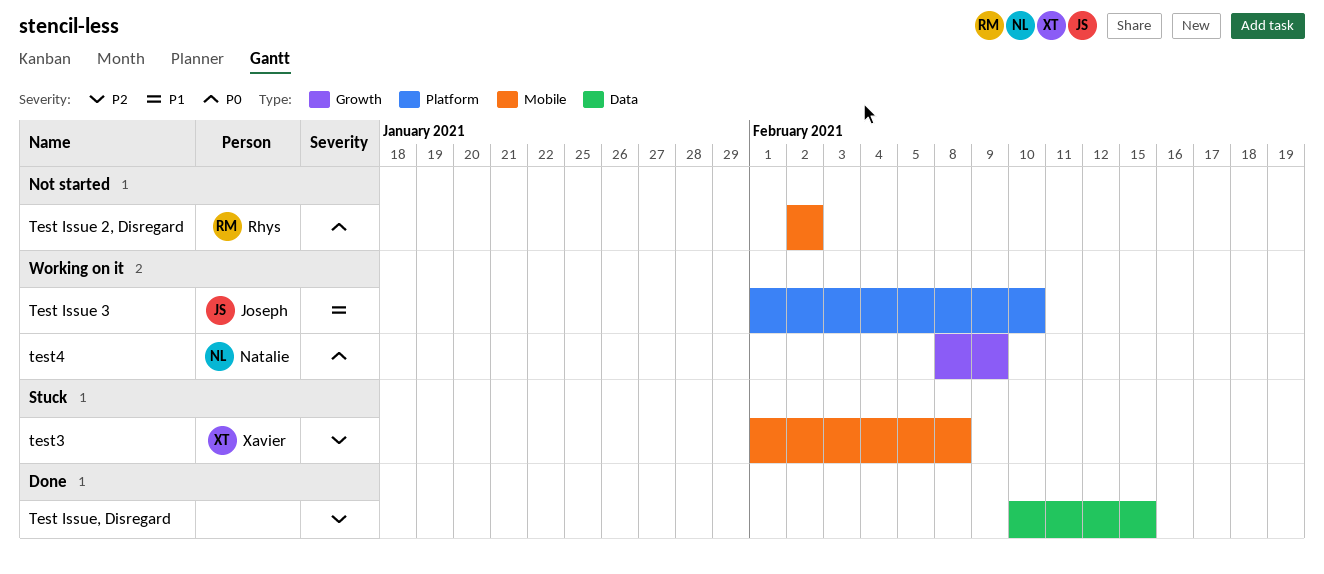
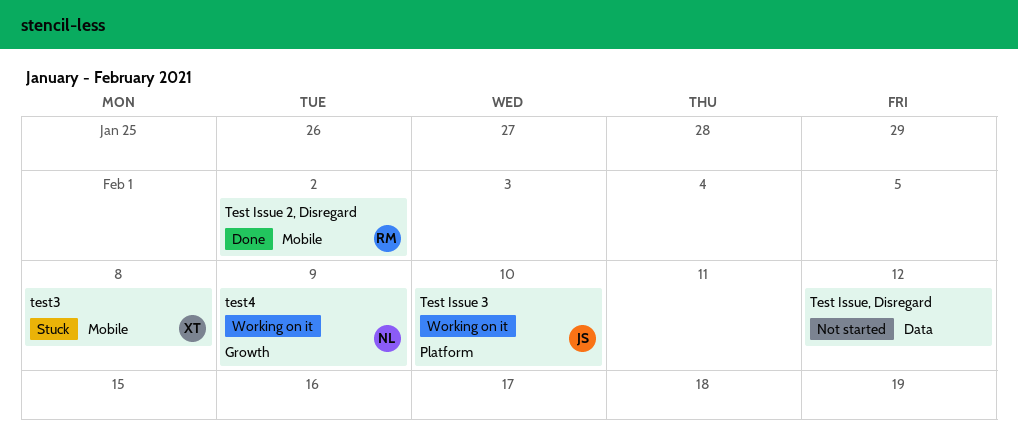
Test Issue 2, Disregard, status: Not started -> Done
Test Issue, Disregard, status: Done -> Not started
Test Issue, Disregard, due: Feb 15 -> Feb 12

